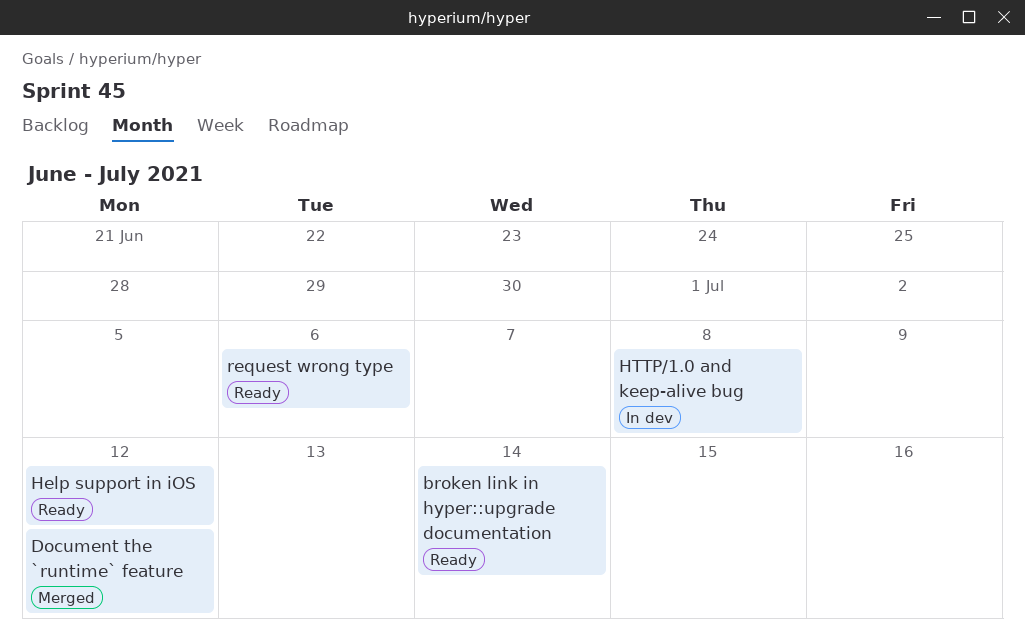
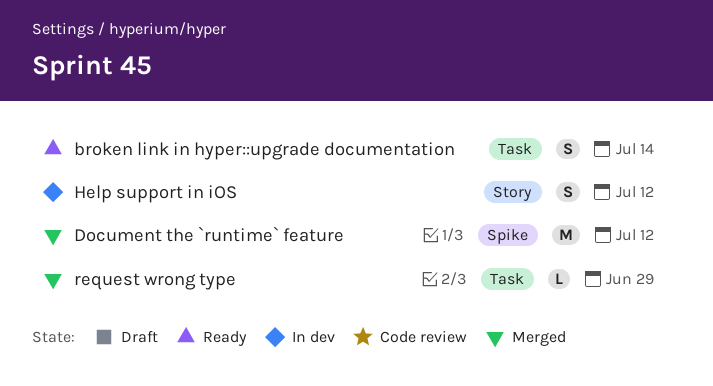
Help support in iOS, status: Ready -> In dev
HTTP/1.0 and keep-alive bug: present -> none
request wrong type, status: Ready -> Merged
request wrong type, due: Jul 6 -> Jun 29

